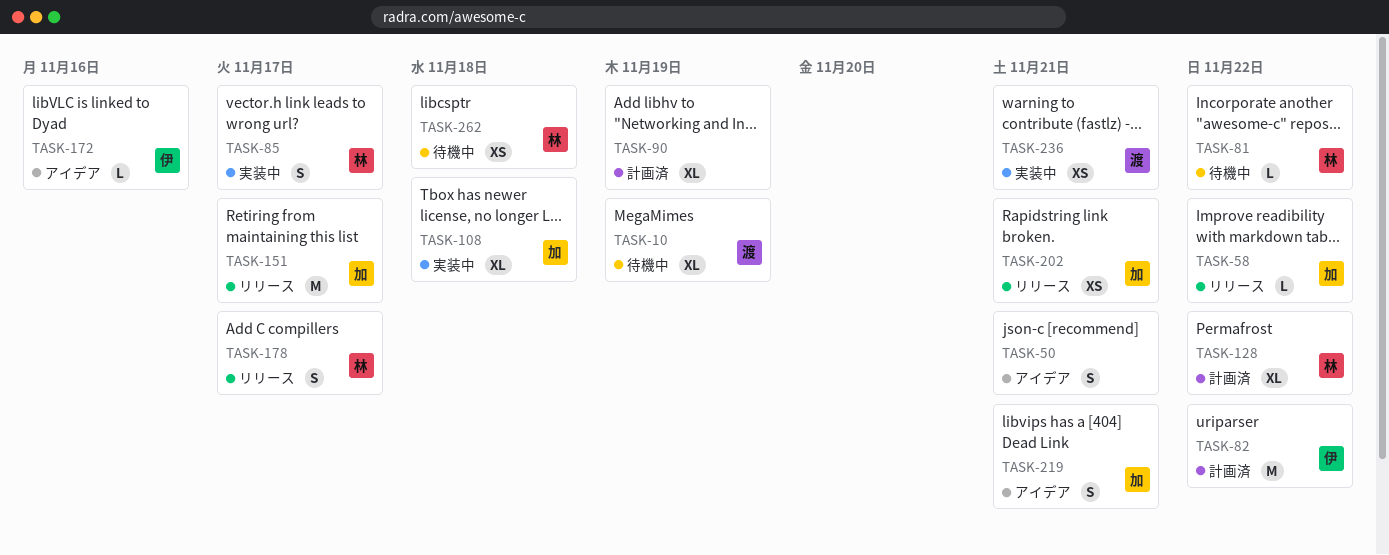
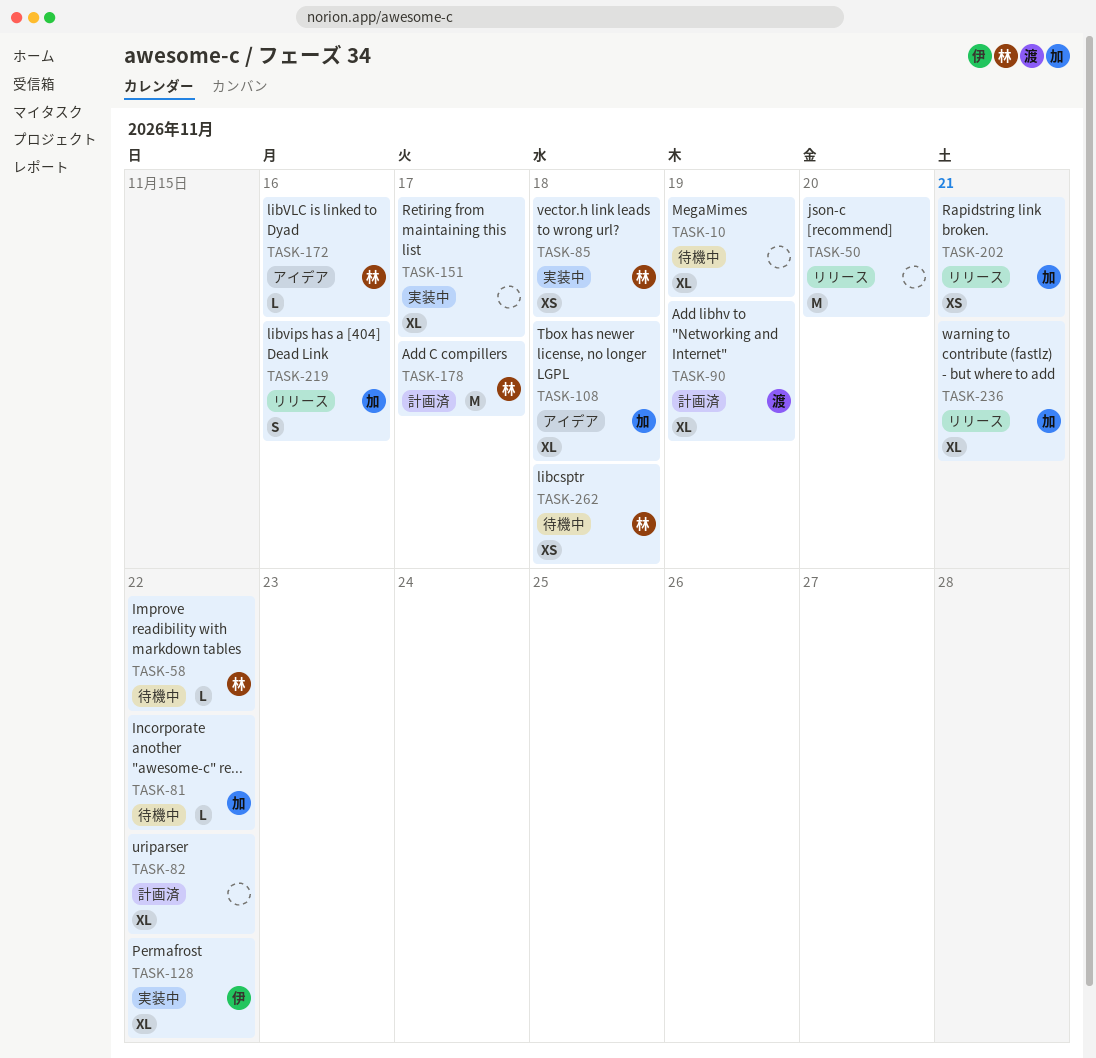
TASK-10, owner: 渡 -> none
TASK-50, status: アイデア -> リリース
TASK-50, estimate: S -> M
TASK-50, due: Nov 21 -> Nov 20
TASK-58, status: リリース -> 待機中
TASK-58, owner: 加 -> 林
TASK-81, owner: 林 -> 加
TASK-82, owner: 伊 -> none
TASK-82, estimate: M -> XL
TASK-85, estimate: S -> XS
TASK-85, due: Nov 17 -> Nov 18
TASK-90, owner: none -> 渡
TASK-108, status: 実装中 -> アイデア
TASK-128, status: 計画済 -> 実装中
TASK-128, owner: 林 -> 伊
TASK-151, status: リリース -> 実装中
TASK-151, owner: 加 -> none
TASK-151, estimate: M -> XL
TASK-172, owner: 伊 -> 林
TASK-178, status: リリース -> 計画済
TASK-178, estimate: S -> M
TASK-219, status: アイデア -> リリース
TASK-219, due: Nov 21 -> Nov 16
TASK-236, status: 実装中 -> リリース
TASK-236, owner: 渡 -> 加
TASK-236, estimate: XS -> XL

